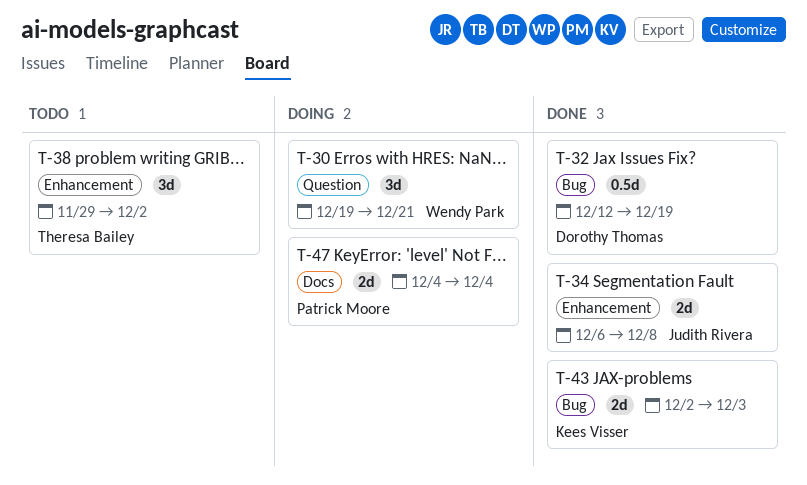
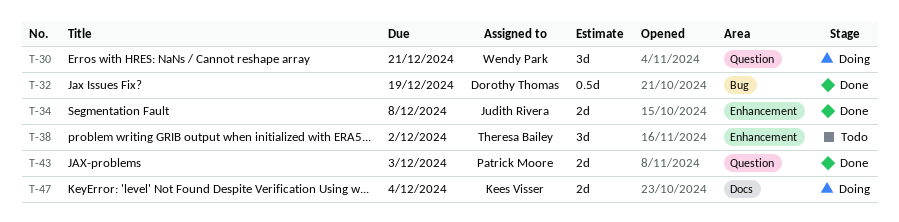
T-43, owner: Kees Visser -> Patrick Moore
T-43, label: Bug -> Question
T-47, owner: Patrick Moore -> Kees Visser

